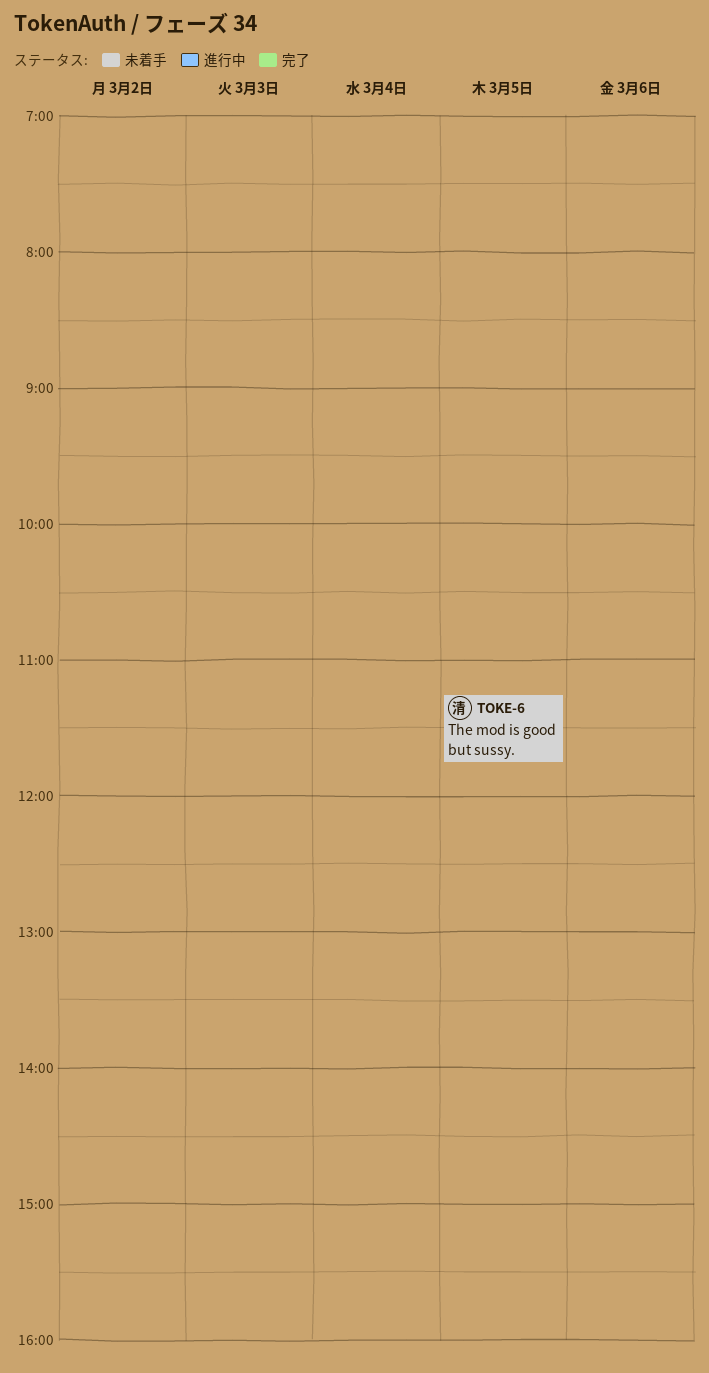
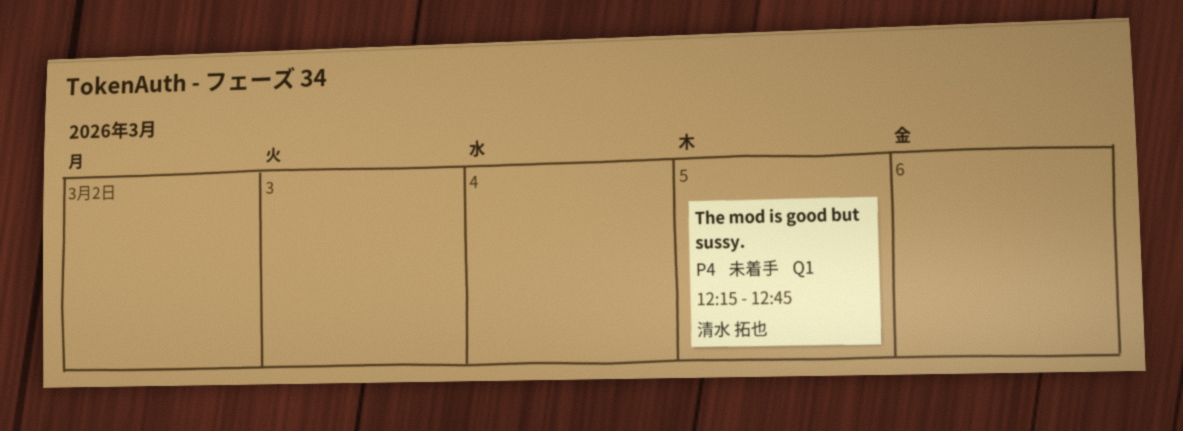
The mod is good but sussy., begins: 11:15 -> 12:15
The mod is good but sussy., ends: 11:45 -> 12:45

